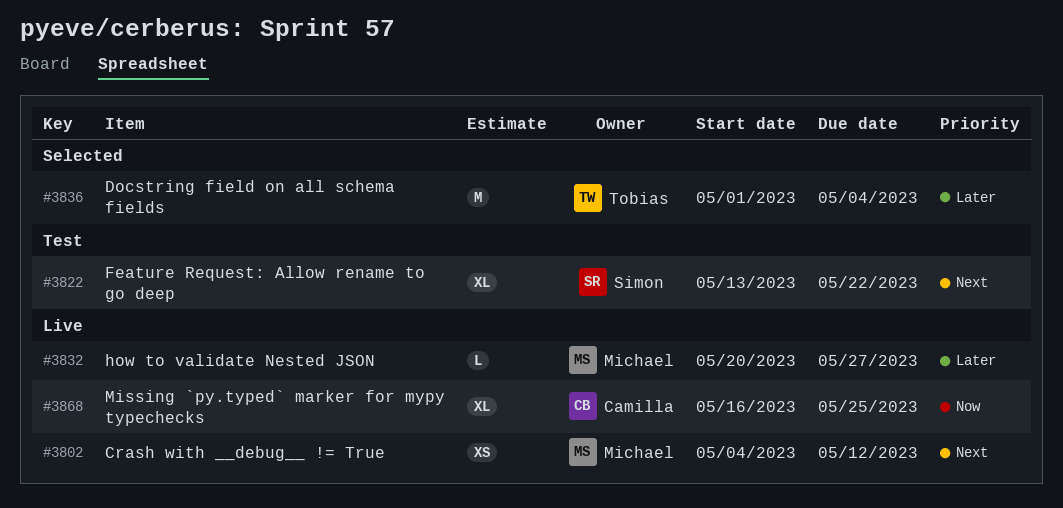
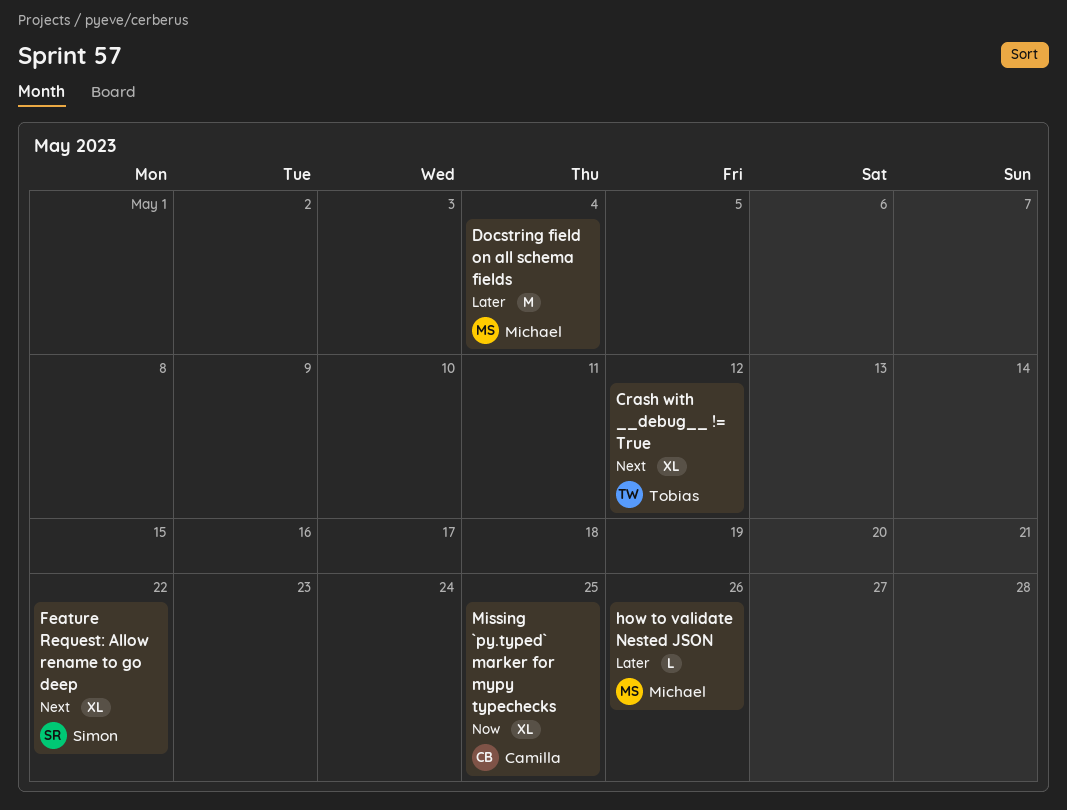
Crash with __debug__ != True, owner: Michael -> Tobias
Crash with __debug__ != True, estimate: XS -> XL
Docstring field on all schema fields, owner: Tobias -> Michael
how to validate Nested JSON, due: May 27 -> May 26

